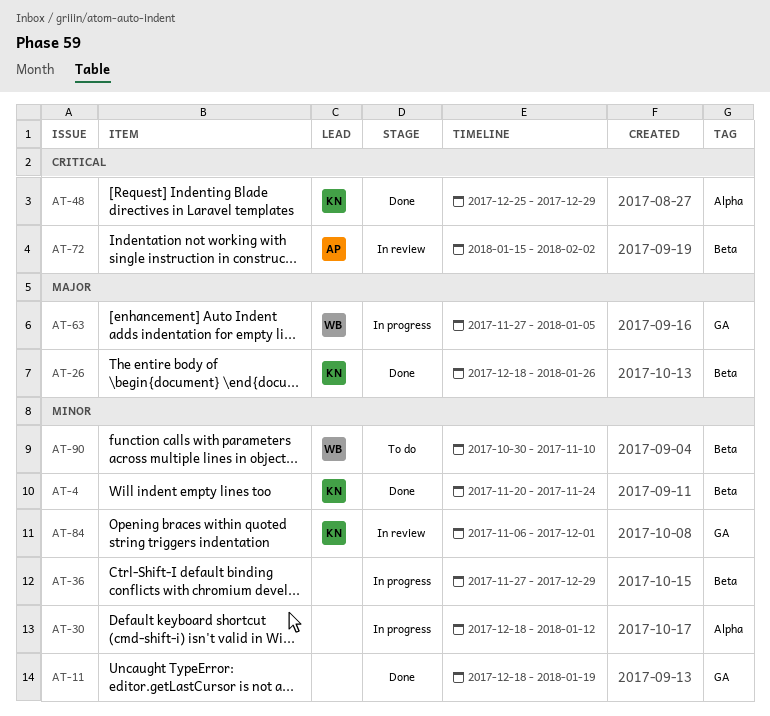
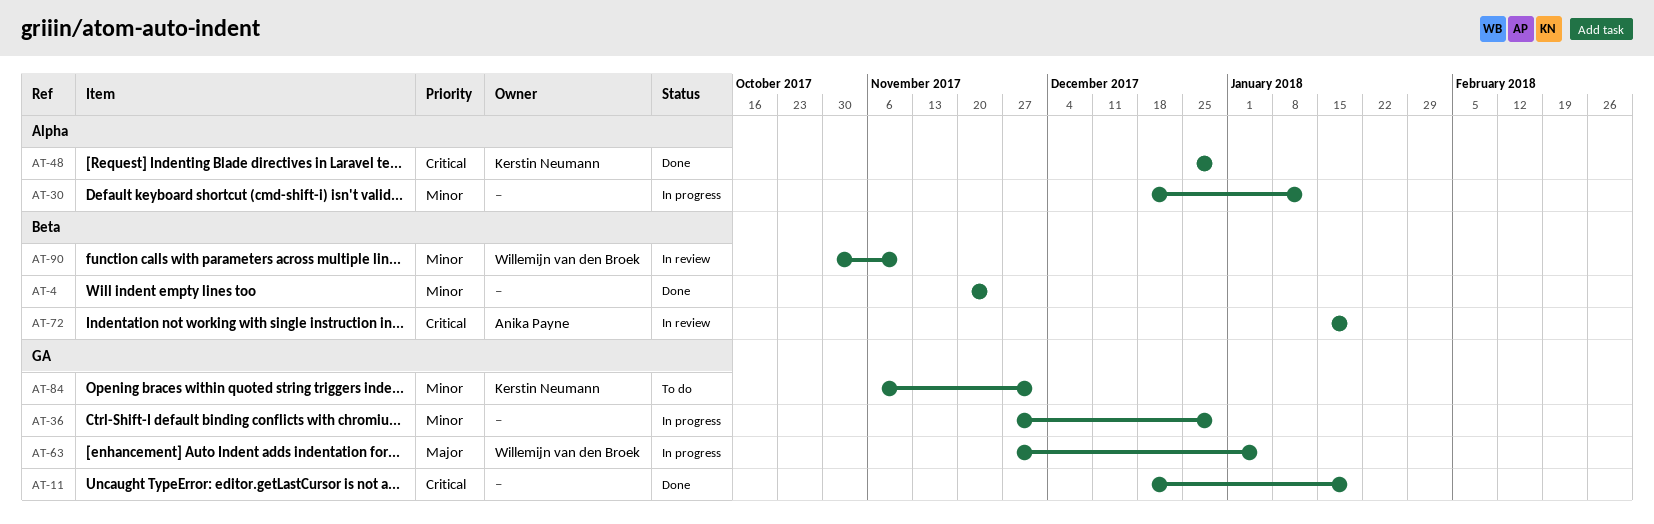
AT-4, owner: Kerstin Neumann -> none
AT-11, priority: Minor -> Critical
AT-26: present -> none
AT-36, label: Beta -> GA
AT-72, due: Feb 2 -> Jan 19
AT-84, status: In review -> To do
AT-90, status: To do -> In review

